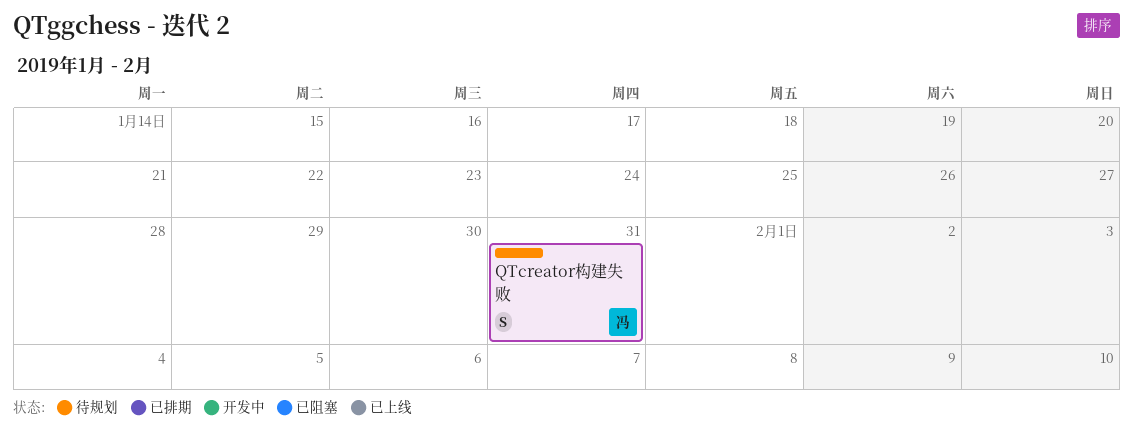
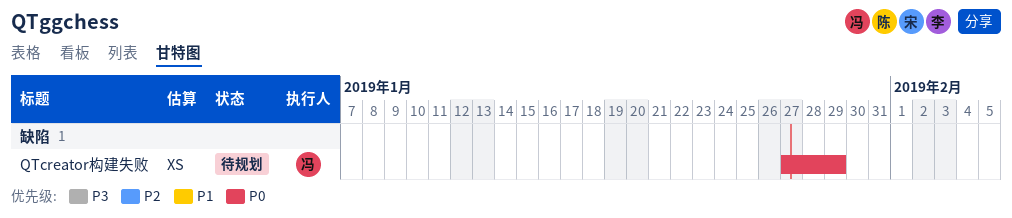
QTcreator构建失败, estimate: S -> XS
QTcreator构建失败, due: Jan 31 -> Jan 29

